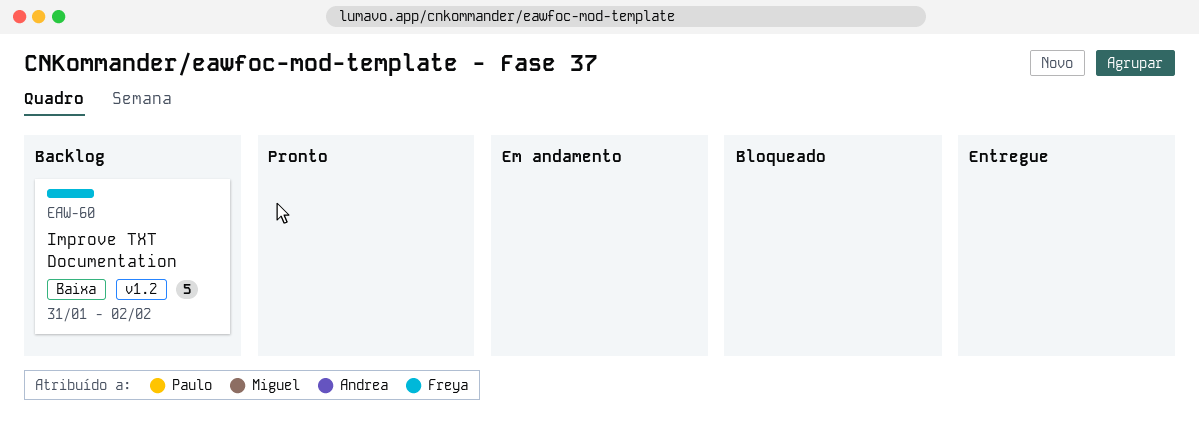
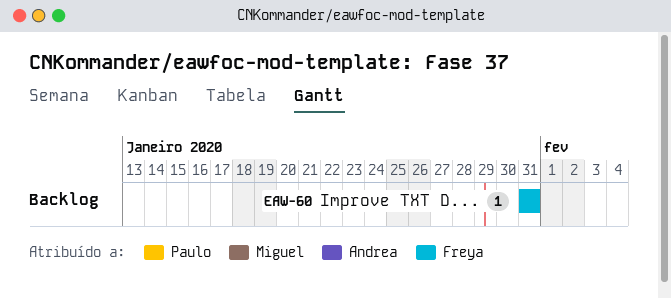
EAW-60, estimate: 5 -> 1
EAW-60, due: Feb 2 -> Jan 31

